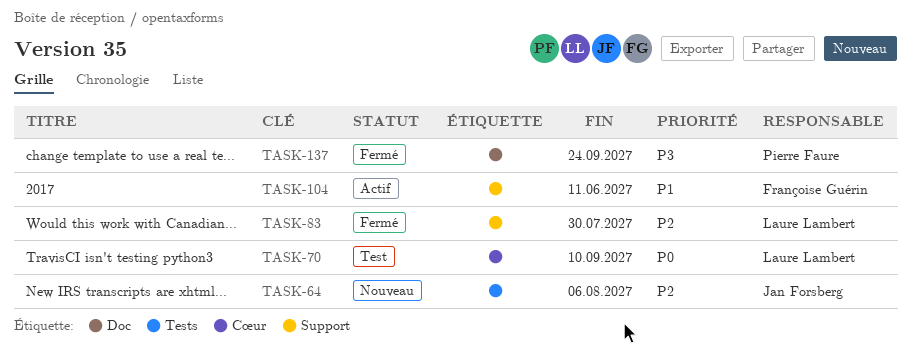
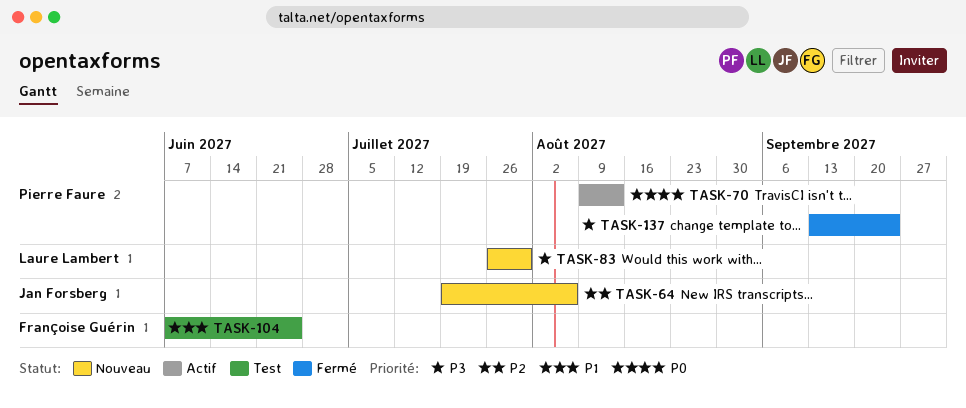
TASK-70, status: Test -> Actif
TASK-70, owner: Laure Lambert -> Pierre Faure
TASK-70, due: Sep 10 -> Aug 13
TASK-83, status: Fermé -> Nouveau
TASK-83, priority: P2 -> P3
TASK-104, status: Actif -> Test
TASK-104, due: Jun 11 -> Jun 25

